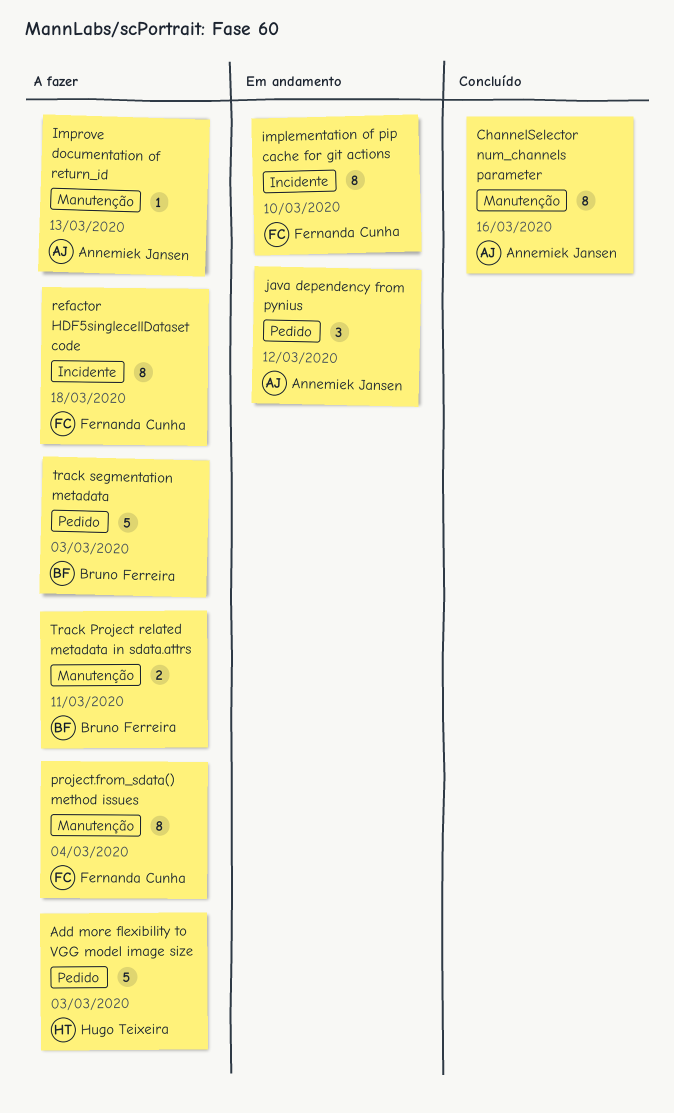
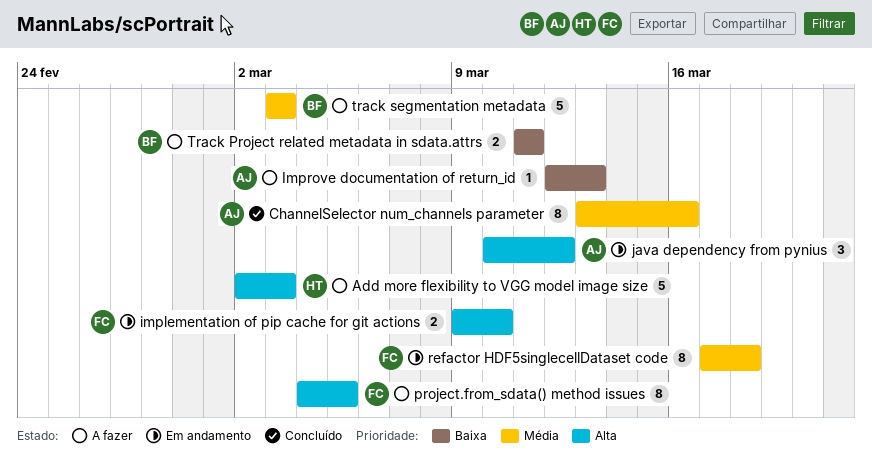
implementation of pip cache for git actions, estimate: 8 -> 2
project.from_sdata() method issues, due: Mar 4 -> Mar 5
refactor HDF5singlecellDataset code, status: A fazer -> Em andamento

